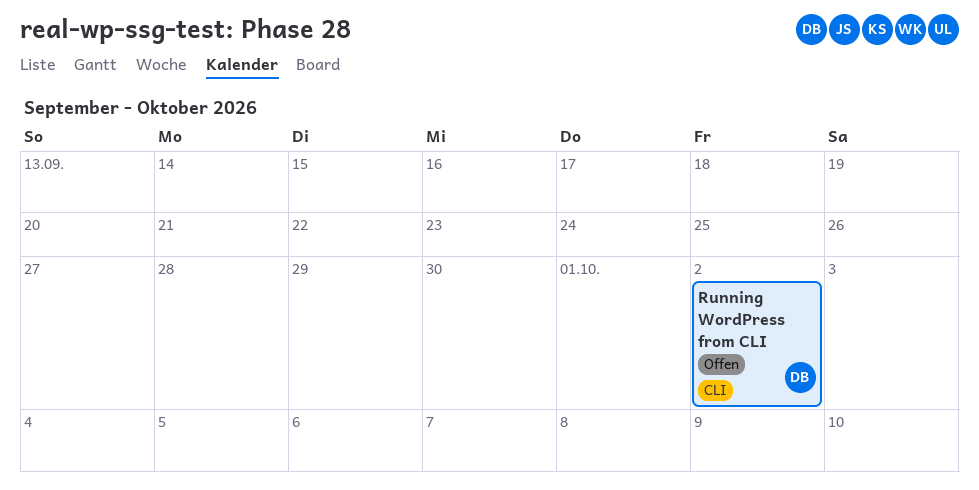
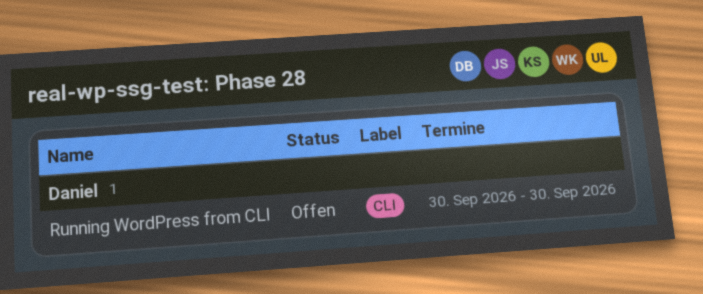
Running WordPress from CLI, due: Oct 2 -> Sep 30

